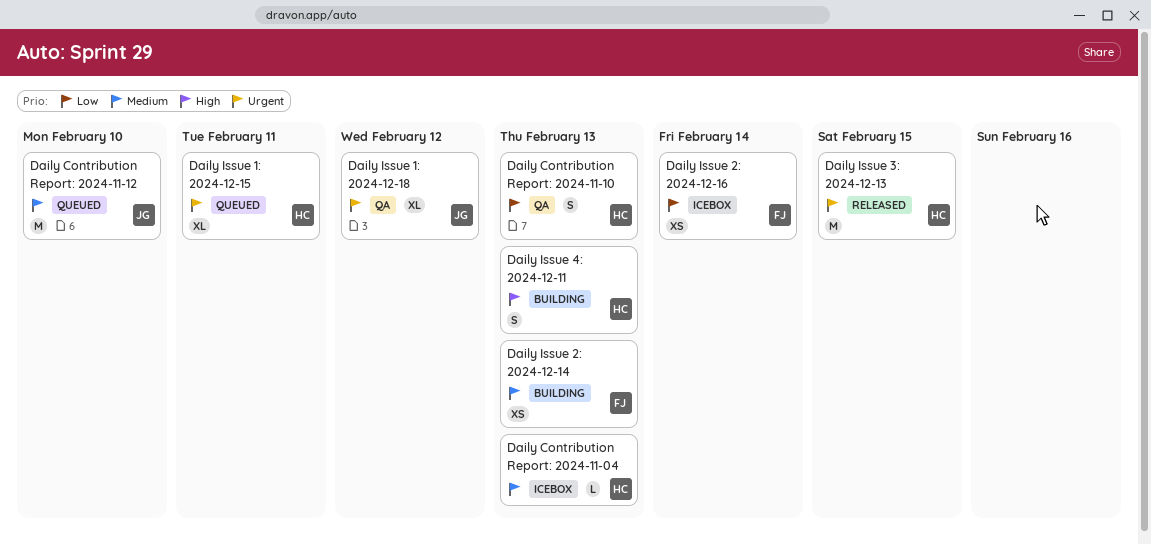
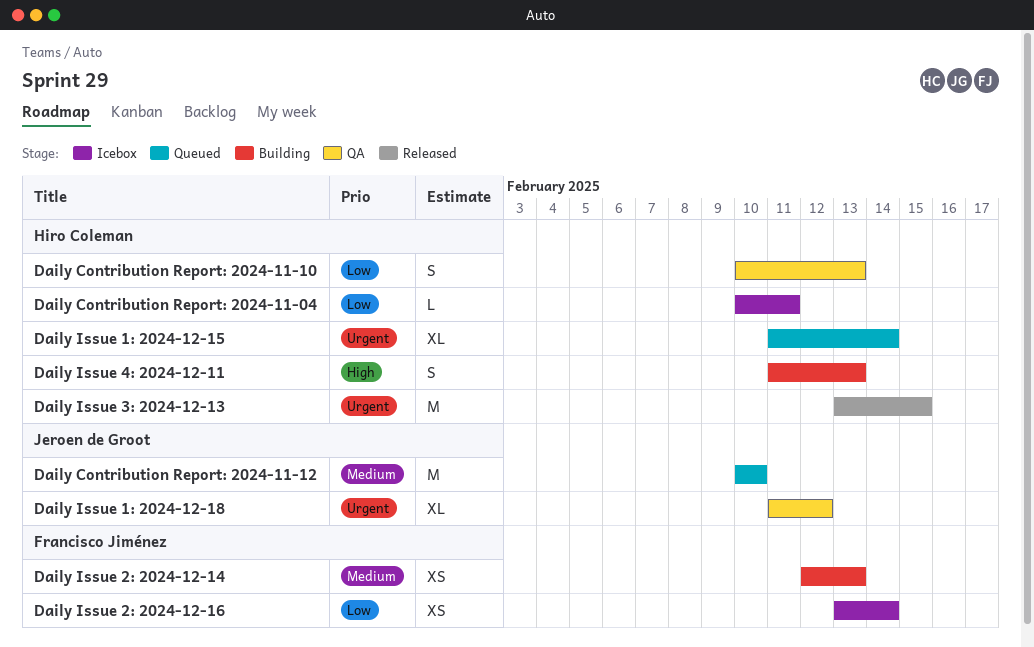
Daily Contribution Report: 2024-11-04, priority: Medium -> Low
Daily Contribution Report: 2024-11-04, due: Feb 13 -> Feb 11
Daily Issue 1: 2024-12-15, due: Feb 11 -> Feb 14

